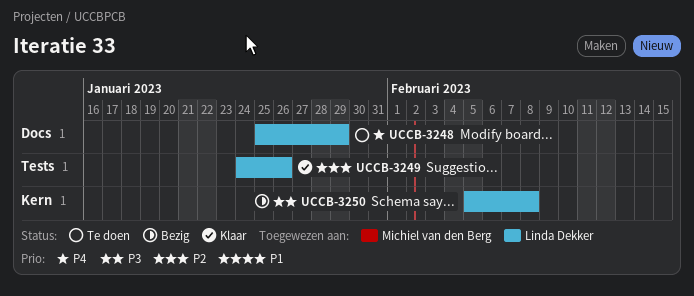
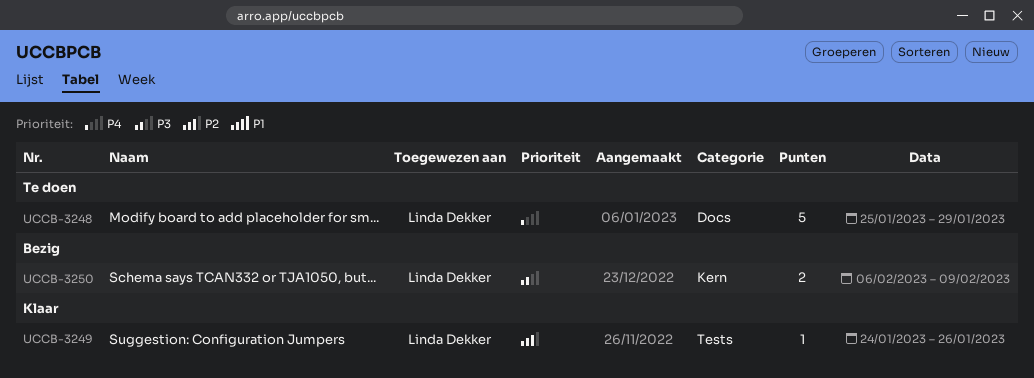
UCCB-3250, start: Feb 5 -> Feb 6
UCCB-3250, due: Feb 8 -> Feb 9

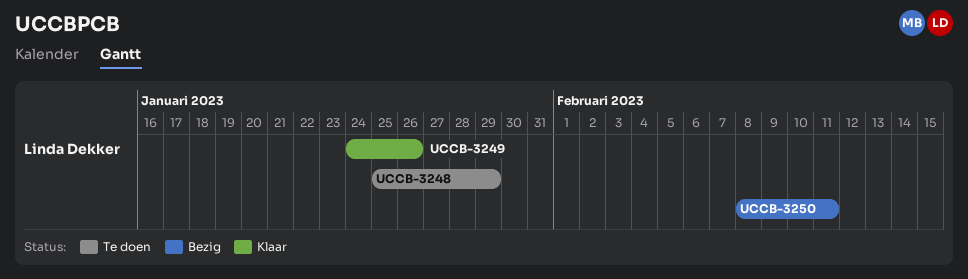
UCCB-3250, start: Feb 6 -> Feb 8
UCCB-3250, due: Feb 9 -> Feb 11

